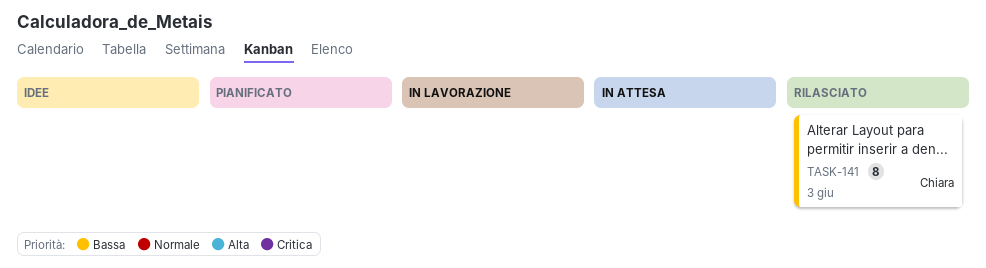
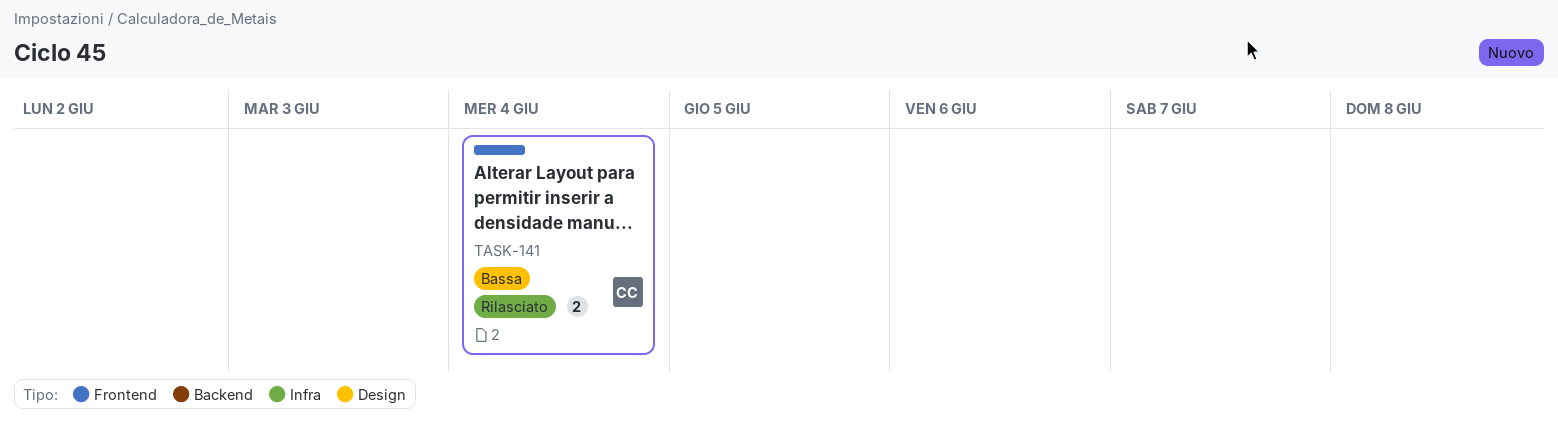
TASK-141, estimate: 8 -> 2
TASK-141, due: Jun 3 -> Jun 4

